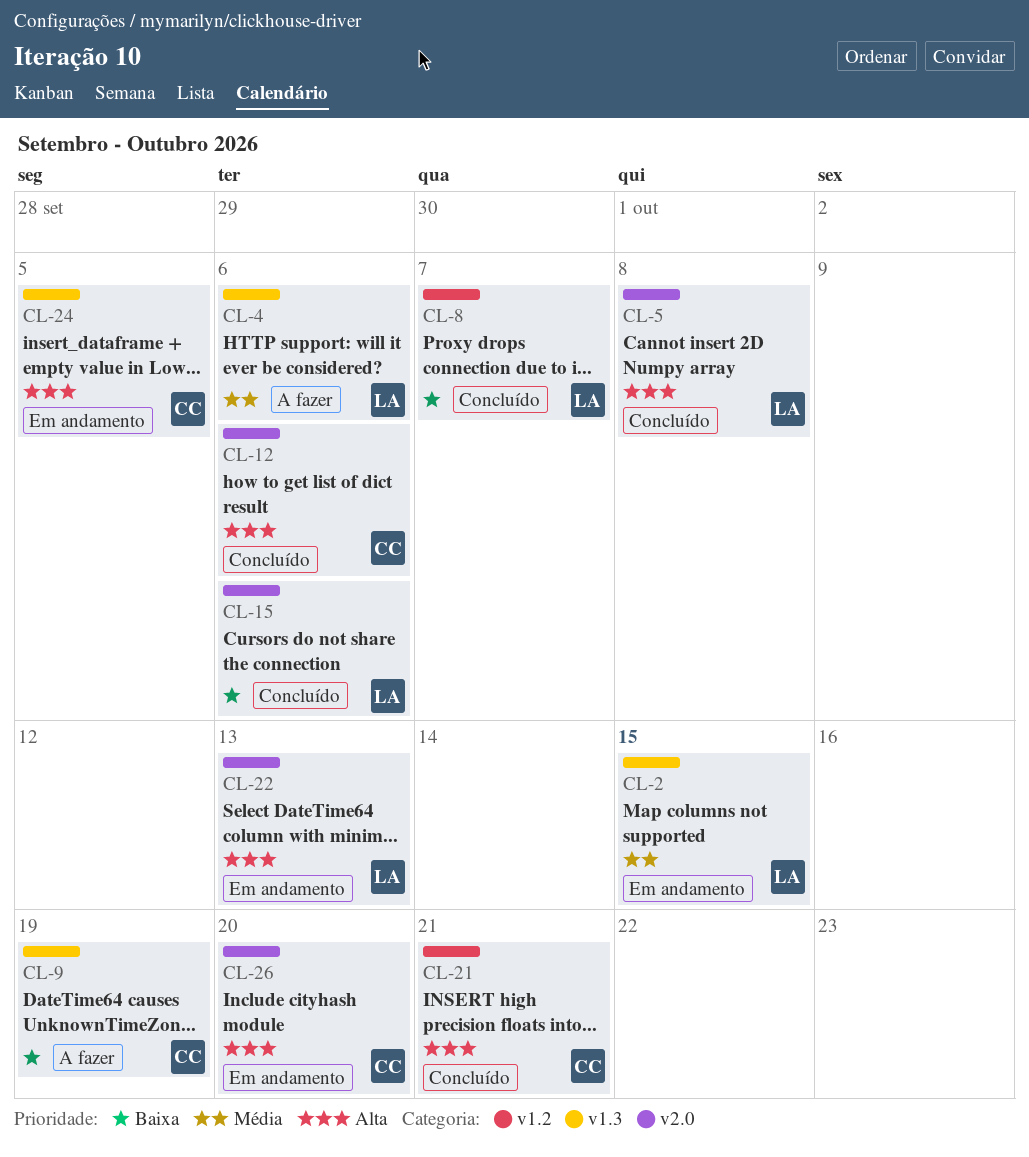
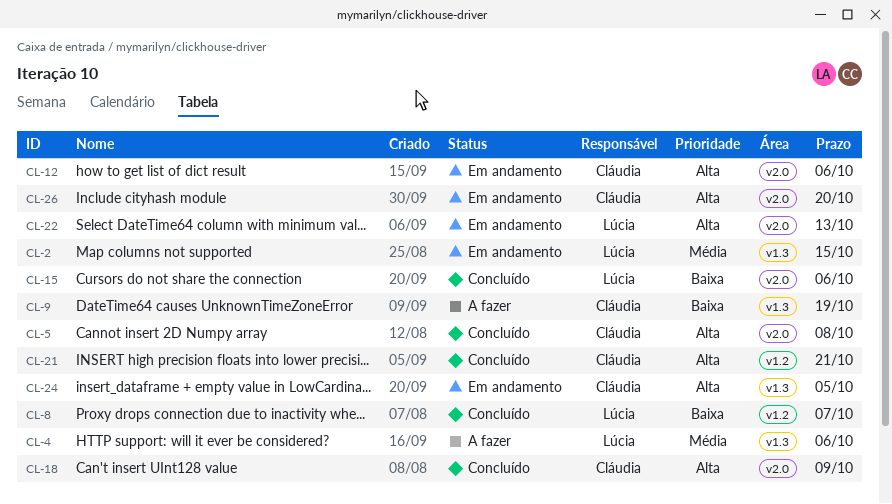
CL-5, owner: Lúcia -> Cláudia
CL-12, status: Concluído -> Em andamento
CL-18: none -> present

